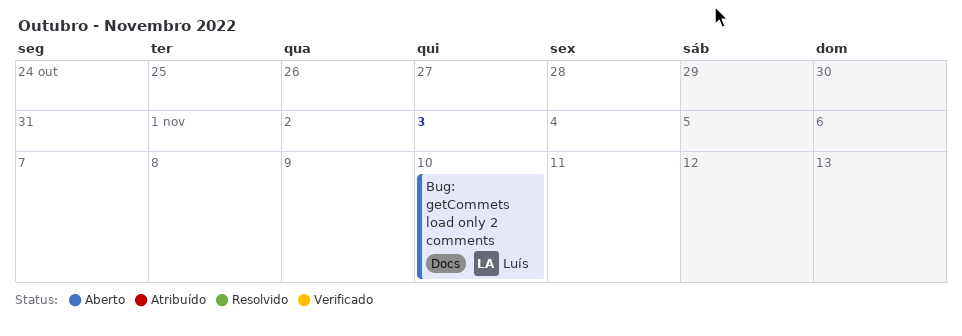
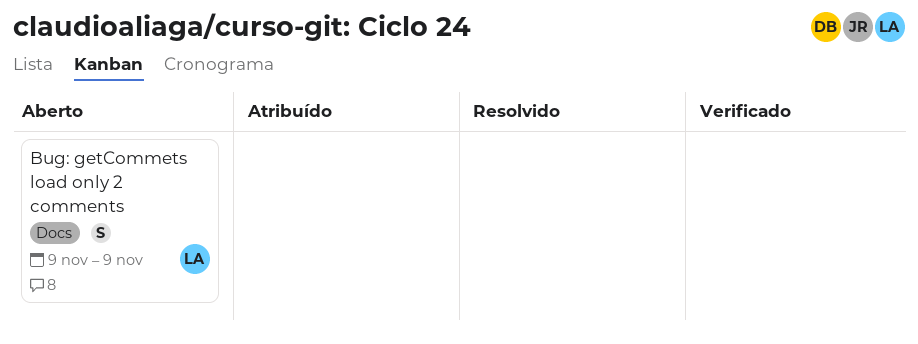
Bug: getCommets load only 2 comments, due: Nov 10 -> Nov 9

